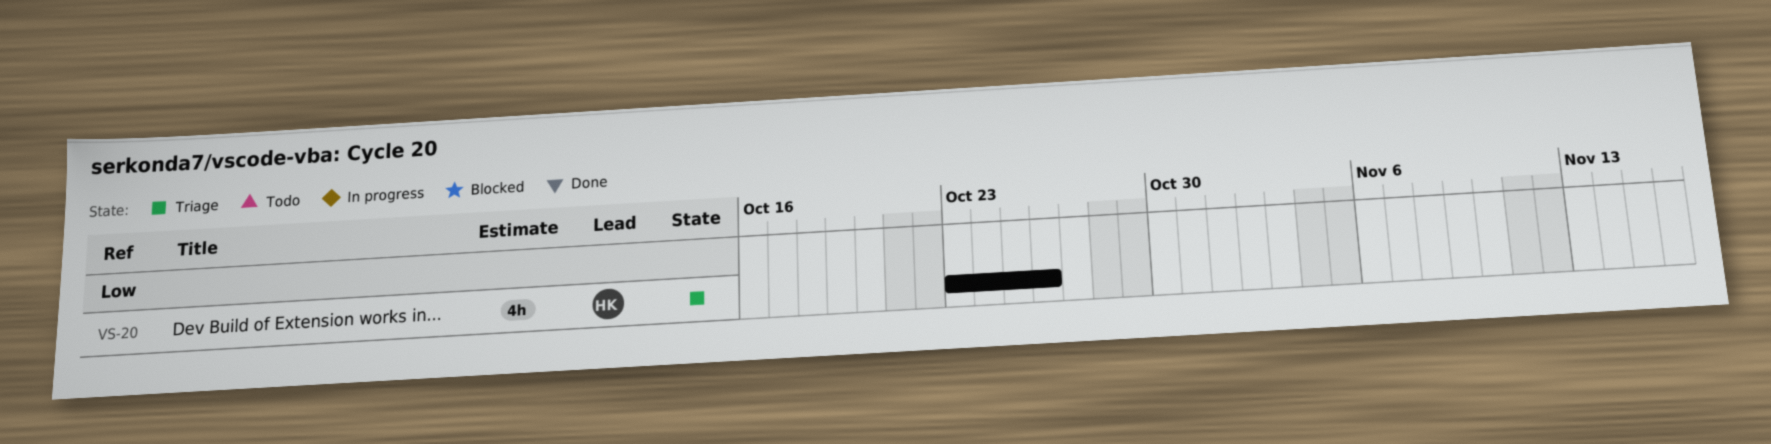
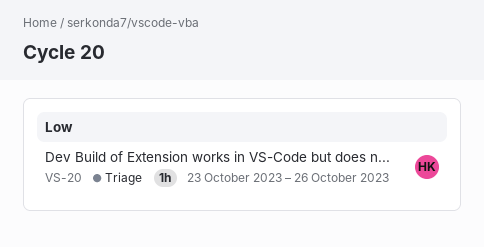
VS-20, estimate: 4h -> 1h

